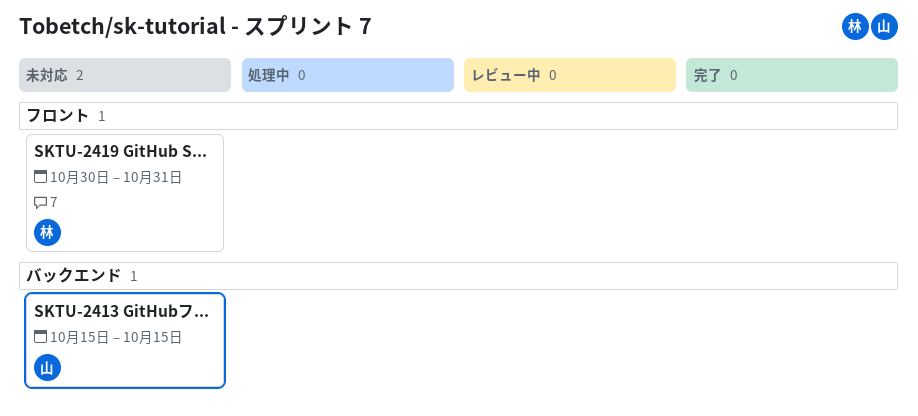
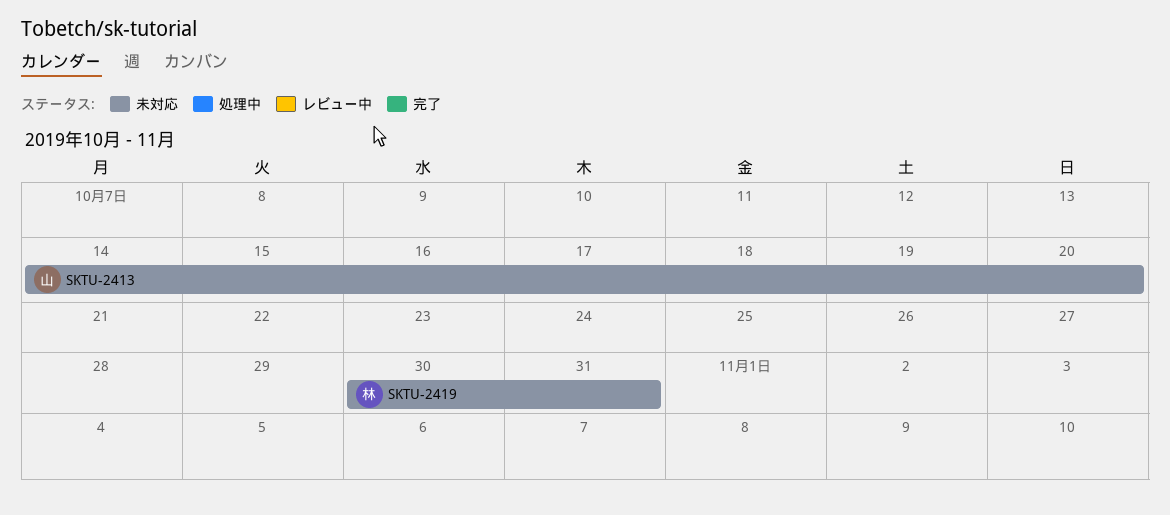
SKTU-2413, start: Oct 15 -> Oct 14
SKTU-2413, due: Oct 15 -> Oct 20

